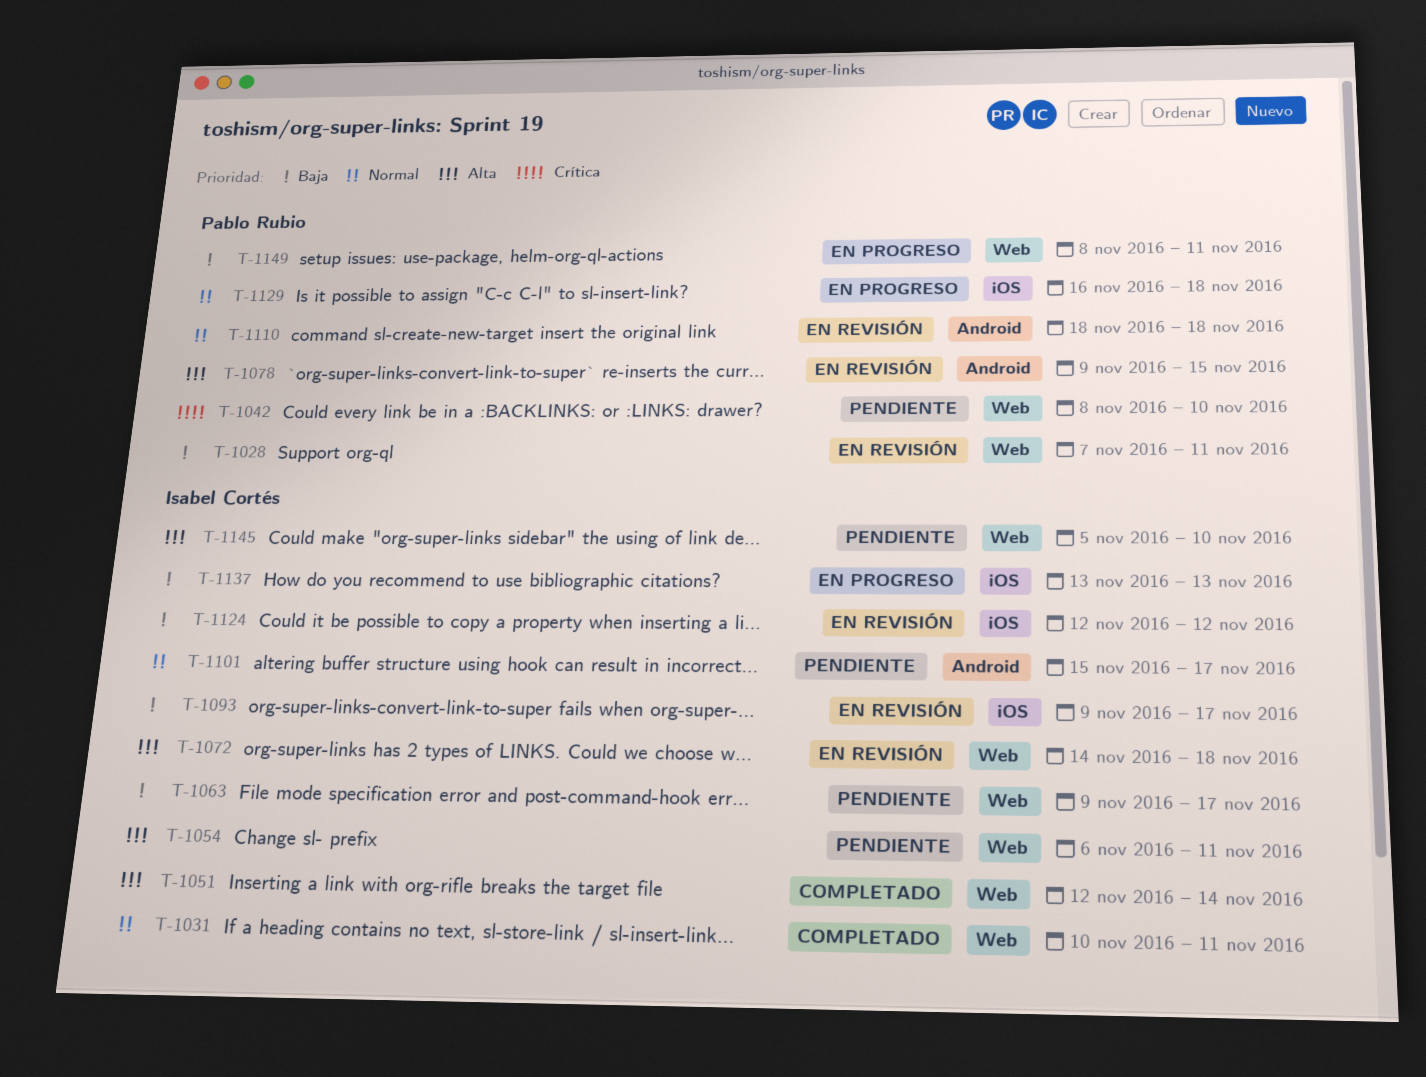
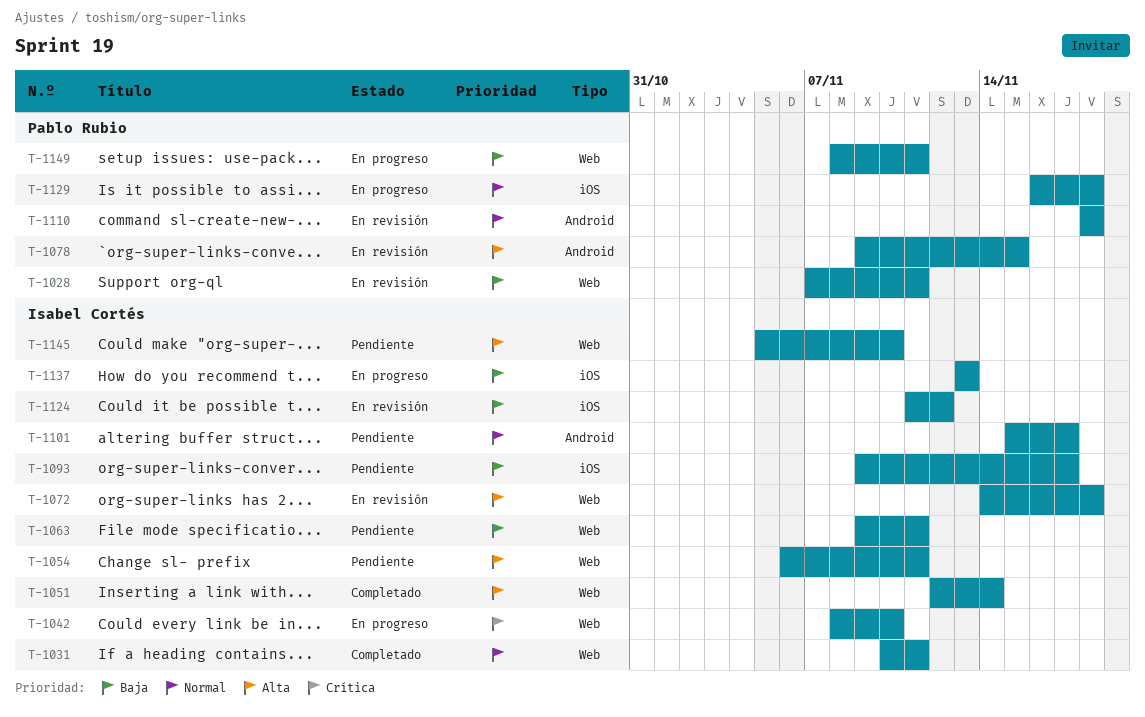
T-1042, status: Pendiente -> En progreso
T-1042, owner: Pablo Rubio -> Isabel Cortés
T-1063, due: Nov 17 -> Nov 11
T-1093, status: En revisión -> Pendiente
T-1124, start: Nov 12 -> Nov 11

